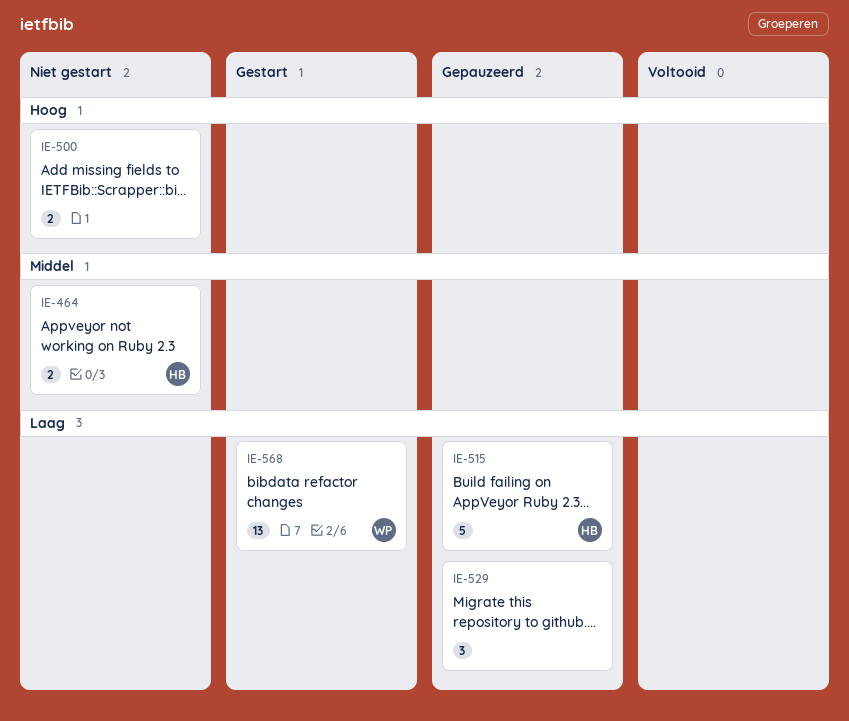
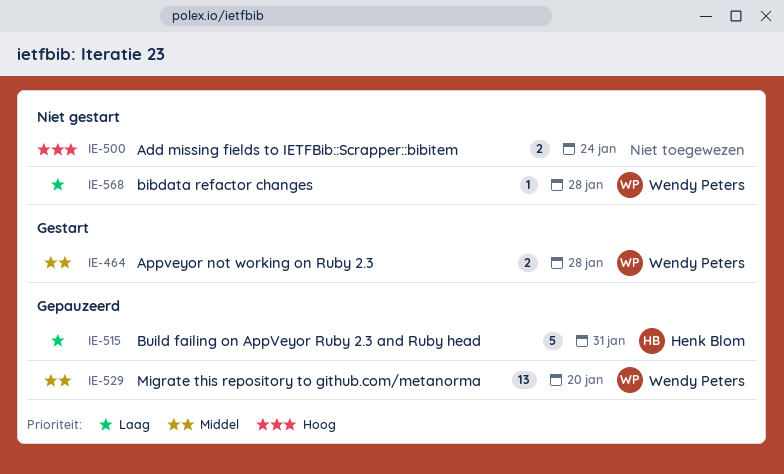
IE-464, status: Niet gestart -> Gestart
IE-464, owner: Henk Blom -> Wendy Peters
IE-529, owner: none -> Wendy Peters
IE-529, priority: Laag -> Middel
IE-529, estimate: 3 -> 13
IE-568, status: Gestart -> Niet gestart
IE-568, estimate: 13 -> 1

